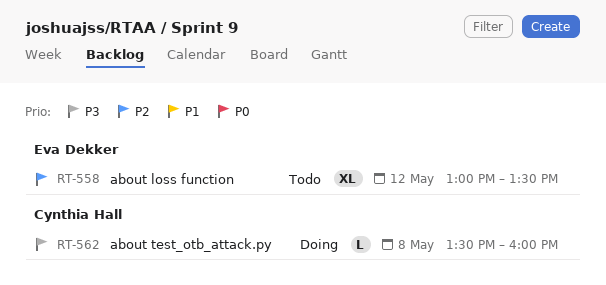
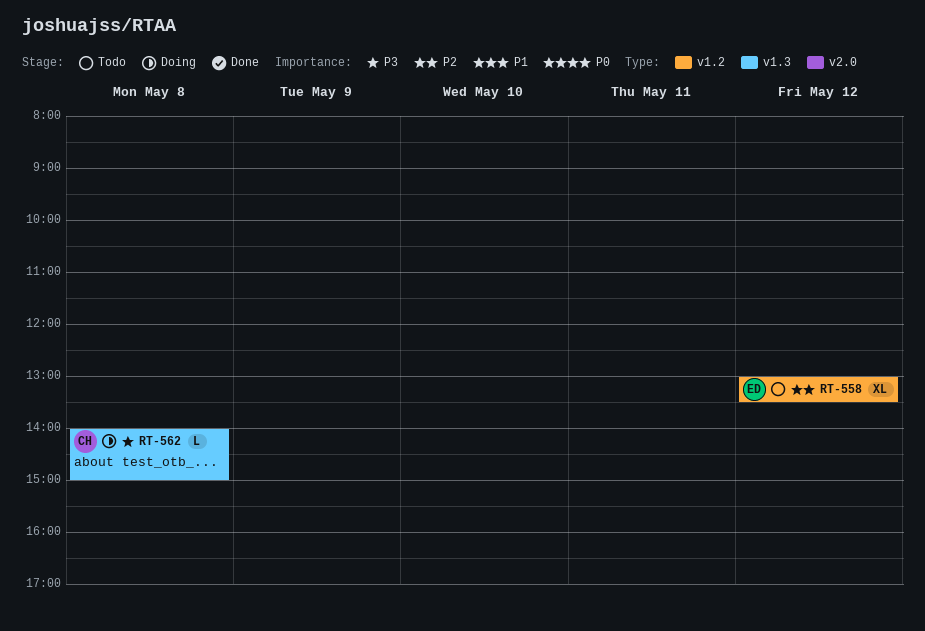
RT-562, begins: 13:30 -> 14:00
RT-562, ends: 16:00 -> 15:00

